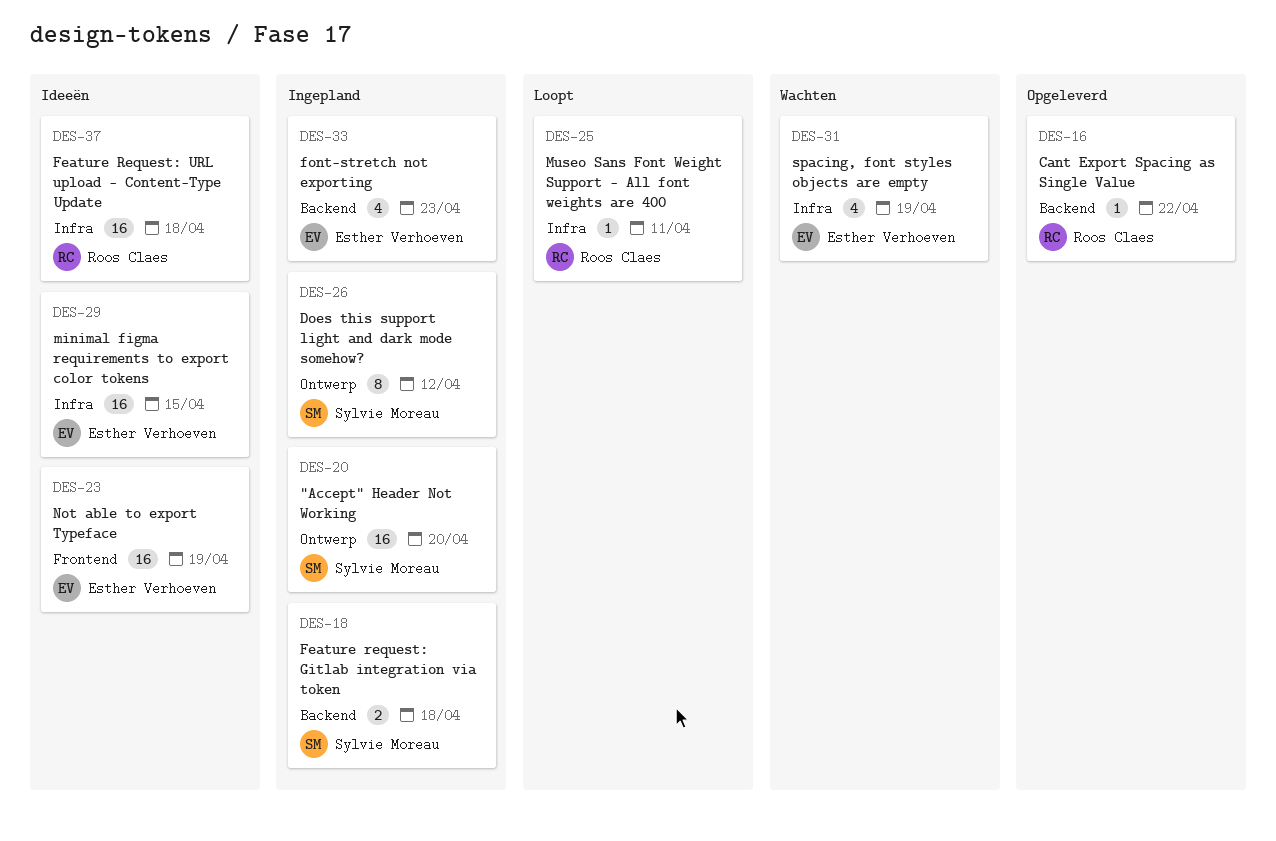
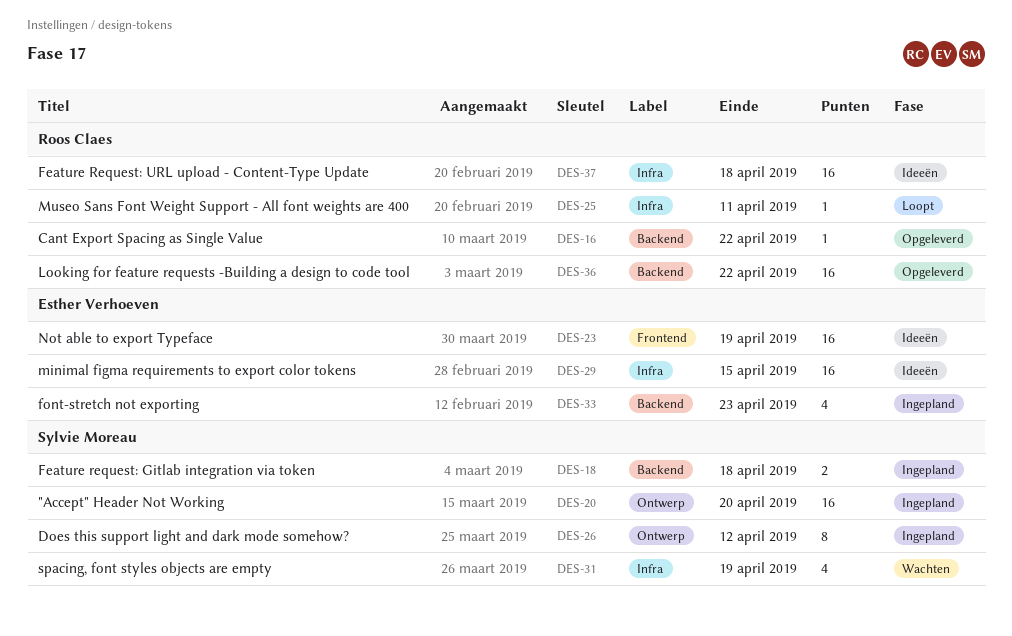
DES-31, owner: Esther Verhoeven -> Sylvie Moreau
DES-36: none -> present

